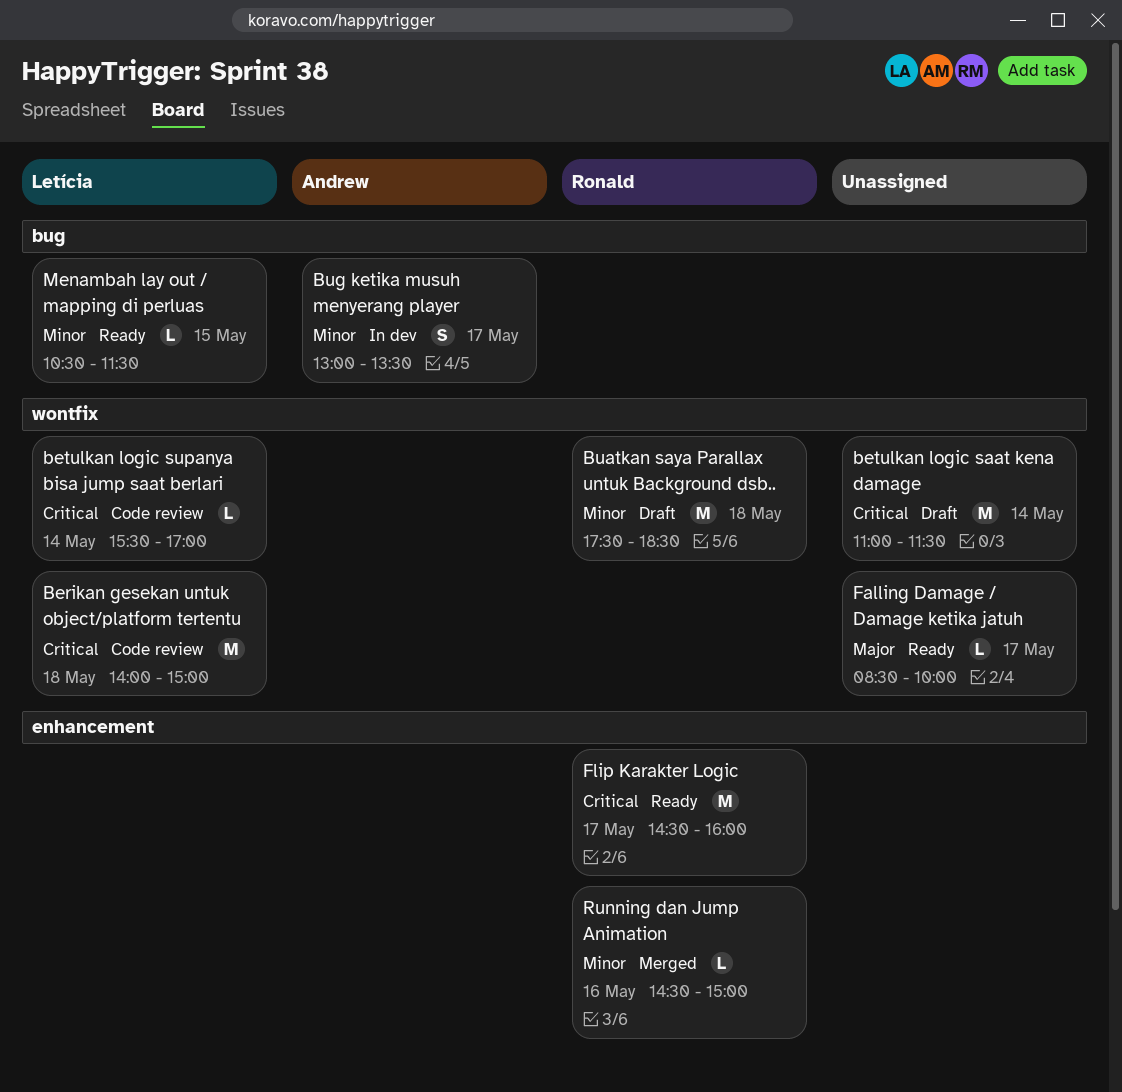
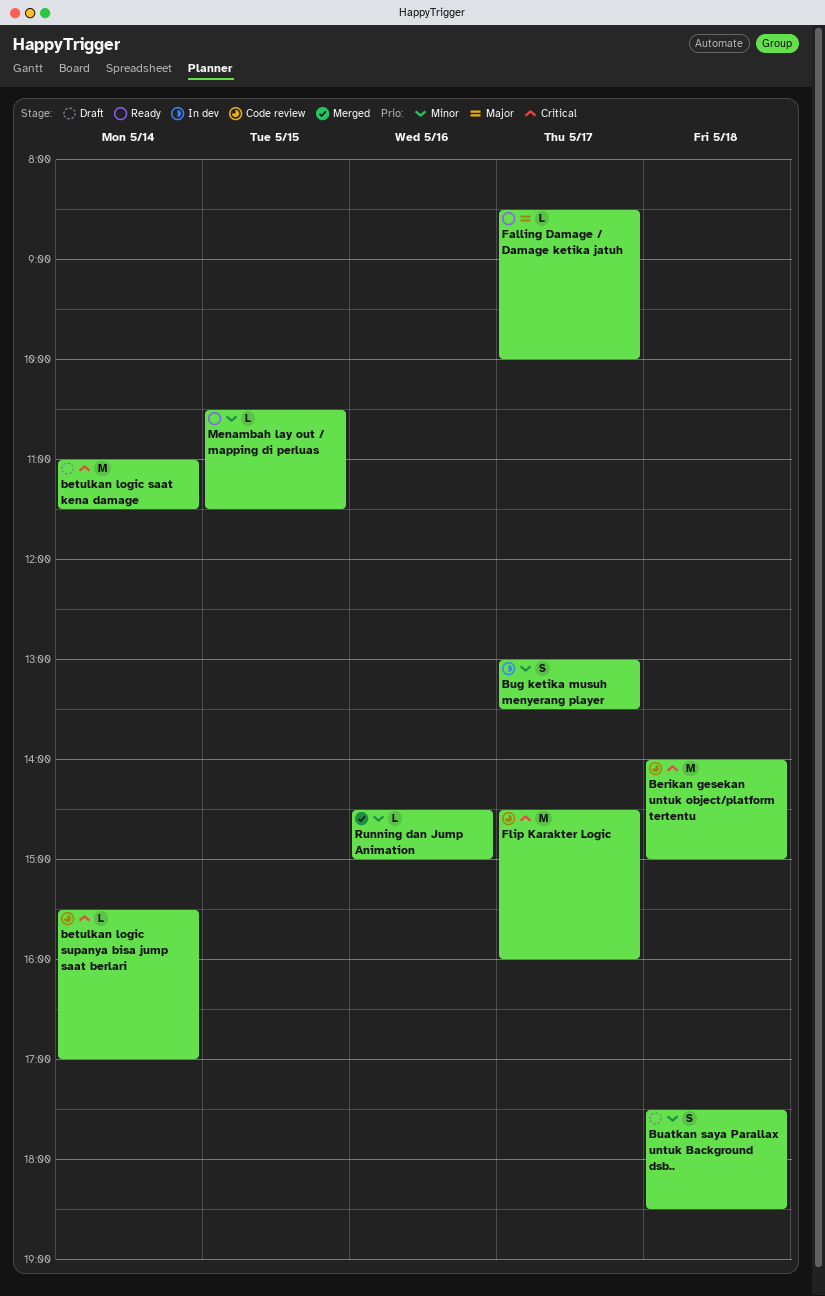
Buatkan saya Parallax untuk Background dsb.., estimate: M -> S
Flip Karakter Logic, status: Ready -> Code review

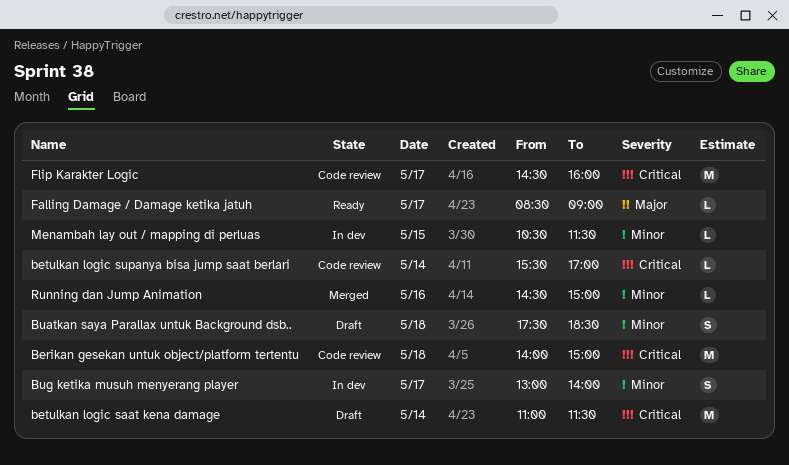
Bug ketika musuh menyerang player, ends: 13:30 -> 14:00
Falling Damage / Damage ketika jatuh, ends: 10:00 -> 09:00
Menambah lay out / mapping di perluas, status: Ready -> In dev

